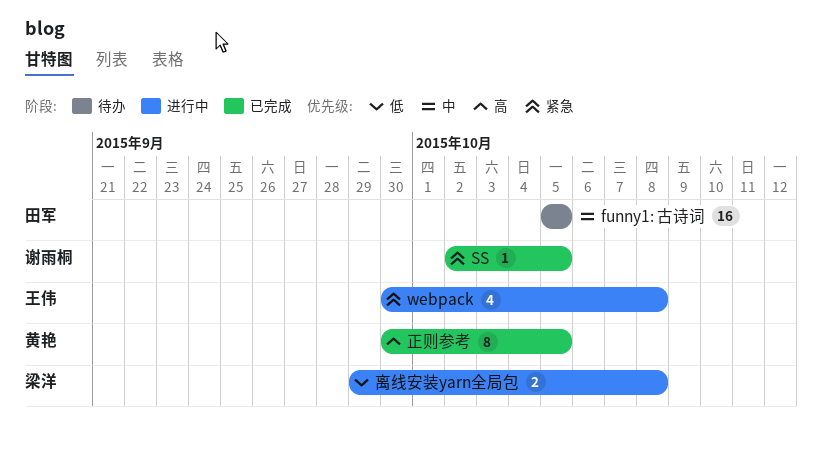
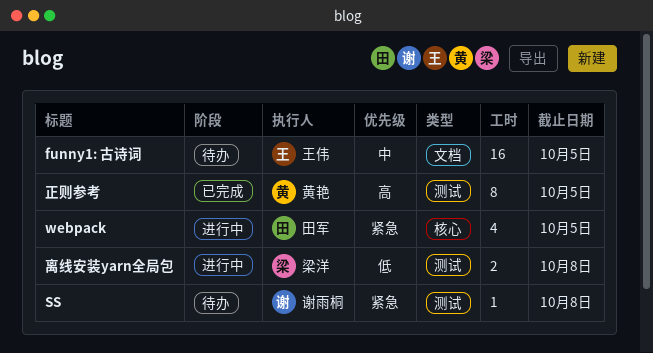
funny1: 古诗词, owner: 田军 -> 王伟
SS, status: 已完成 -> 待办
SS, due: Oct 5 -> Oct 8
webpack, owner: 王伟 -> 田军
webpack, due: Oct 8 -> Oct 5

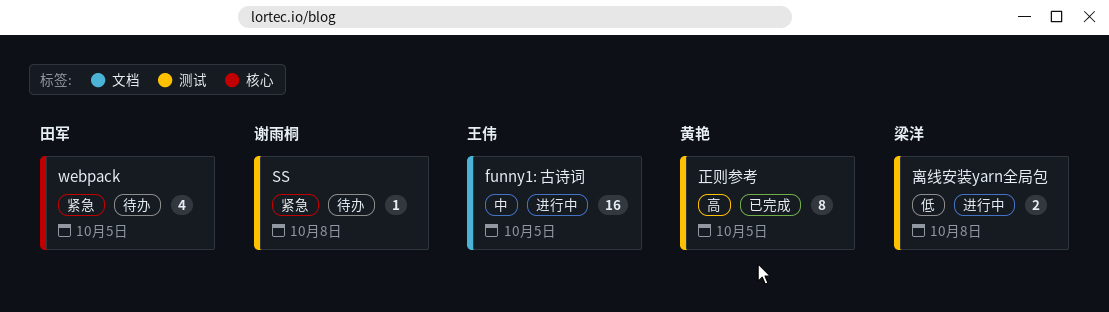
funny1: 古诗词, status: 待办 -> 进行中
webpack, status: 进行中 -> 待办

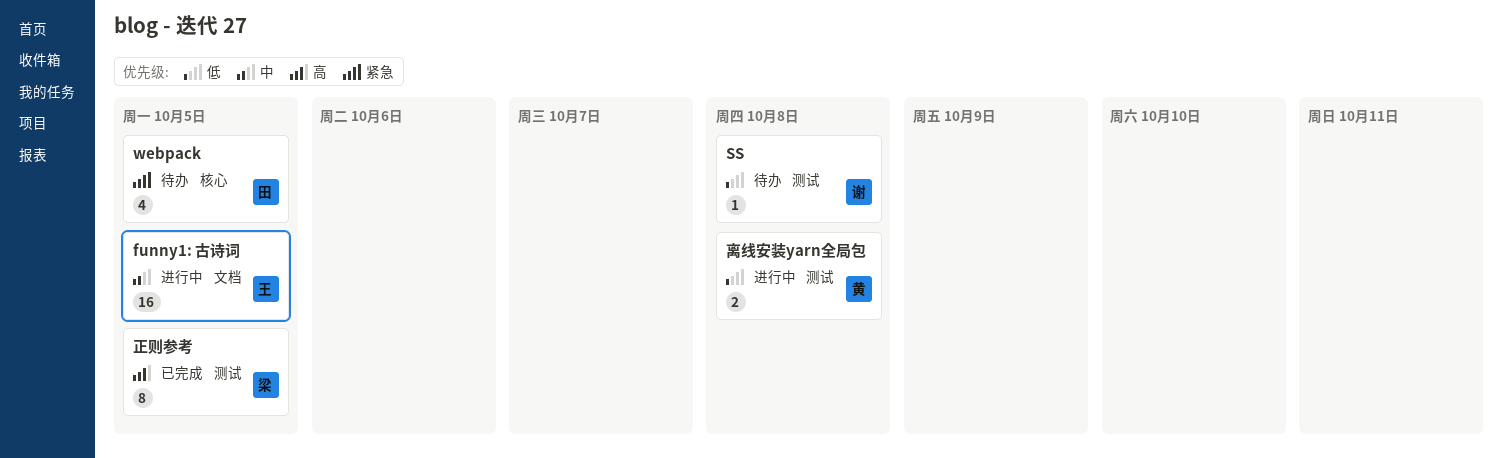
SS, priority: 紧急 -> 低
正则参考, owner: 黄艳 -> 梁洋
离线安装yarn全局包, owner: 梁洋 -> 黄艳

